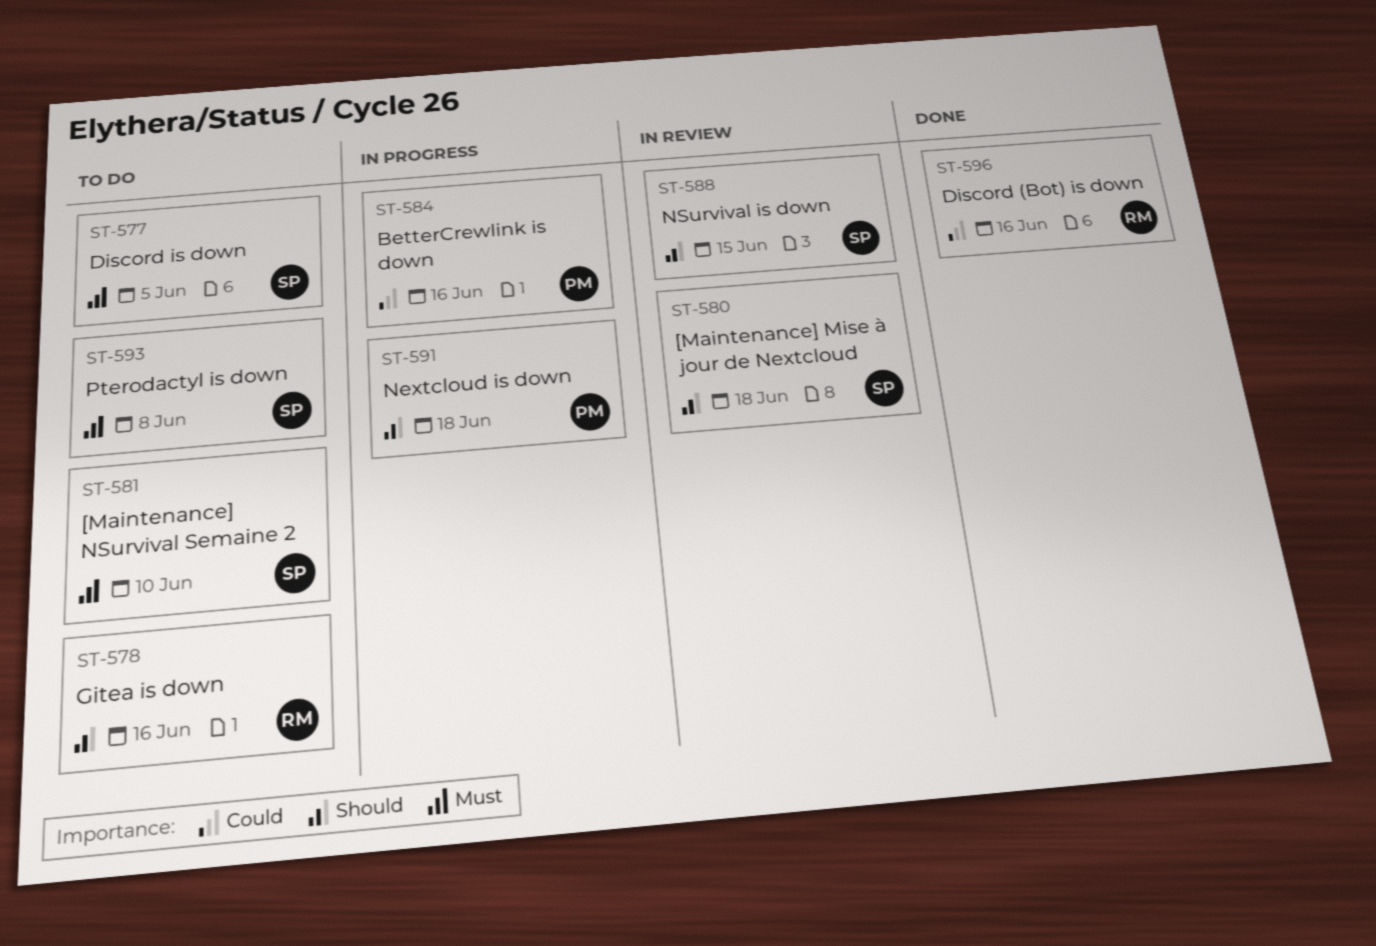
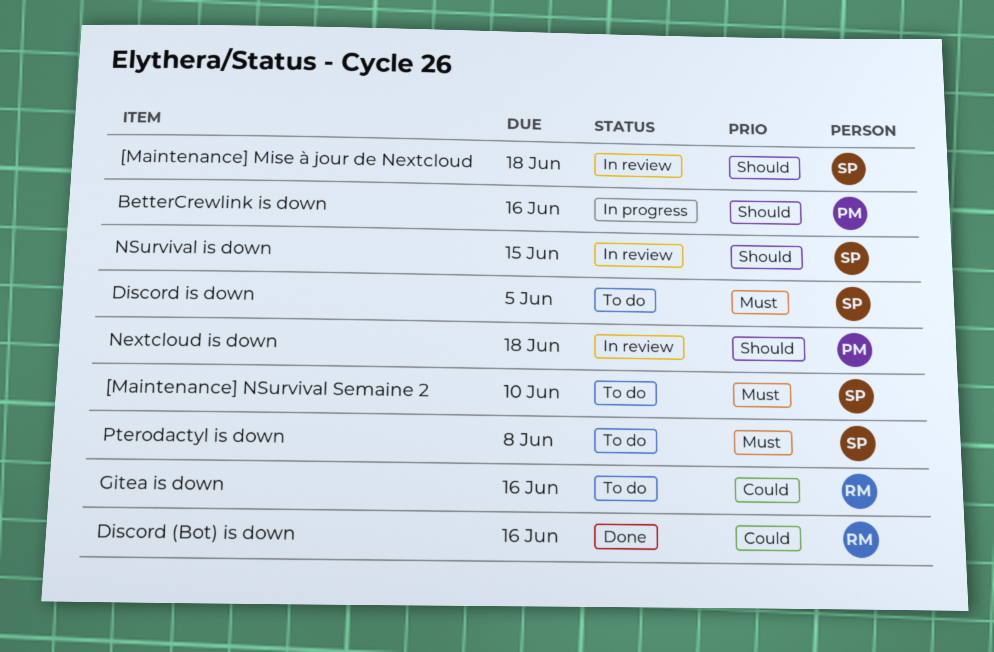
BetterCrewlink is down, priority: Could -> Should
Gitea is down, priority: Should -> Could
Nextcloud is down, status: In progress -> In review

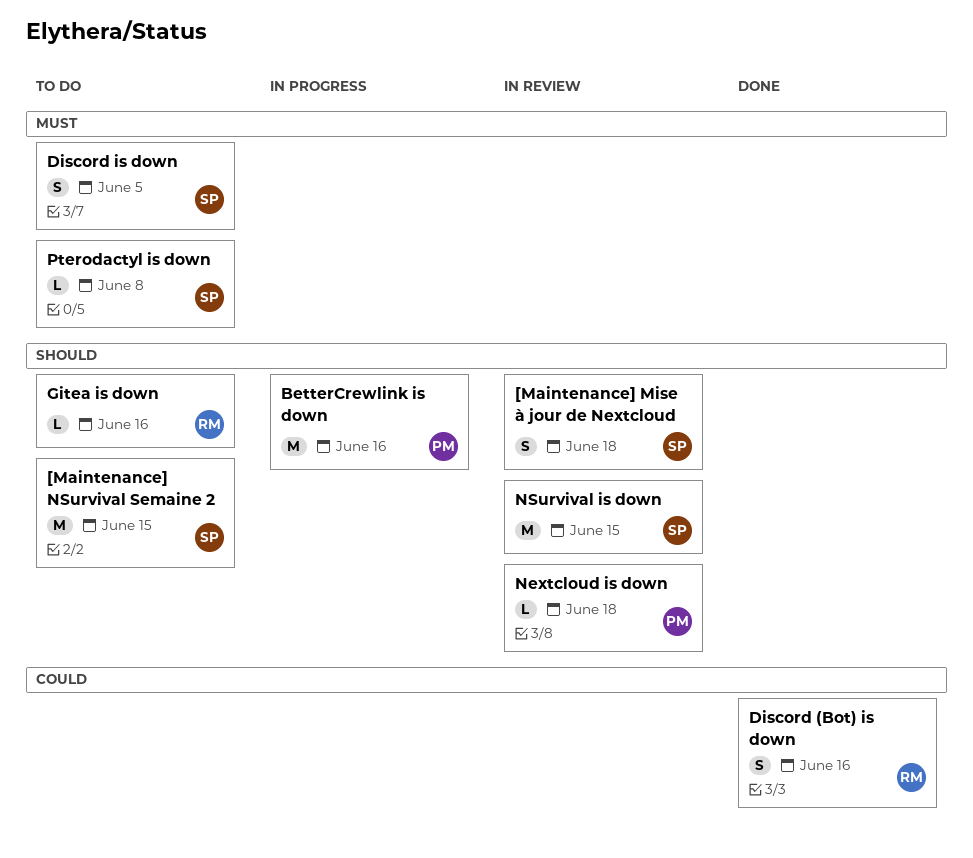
[Maintenance] NSurvival Semaine 2, priority: Must -> Should
[Maintenance] NSurvival Semaine 2, due: Jun 10 -> Jun 15
Gitea is down, priority: Could -> Should

